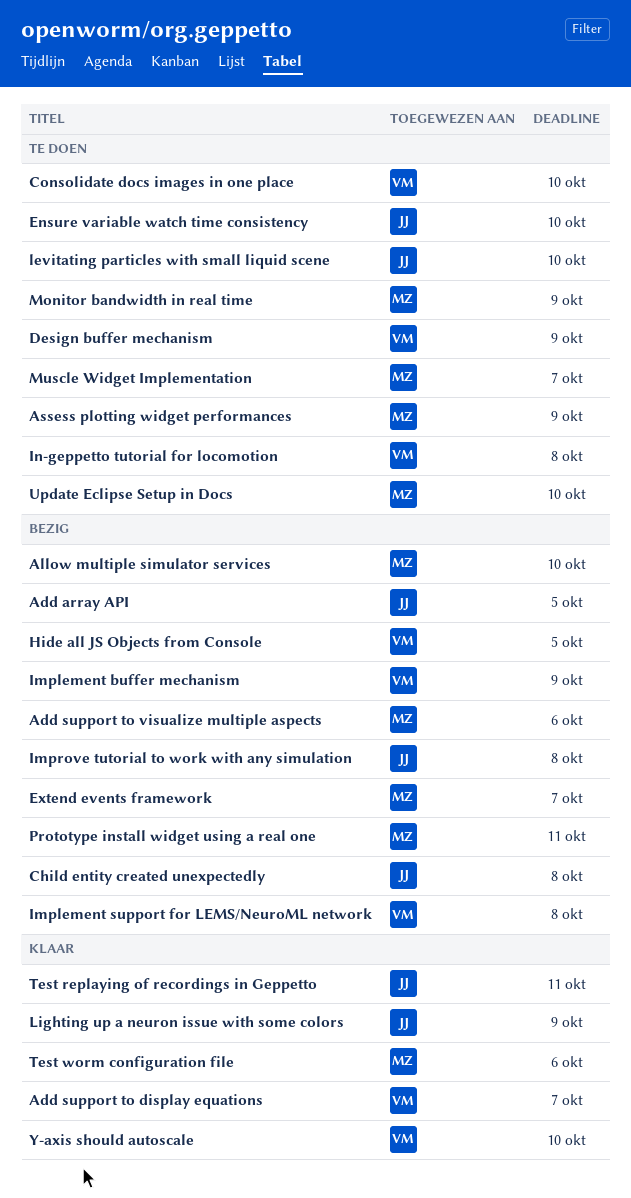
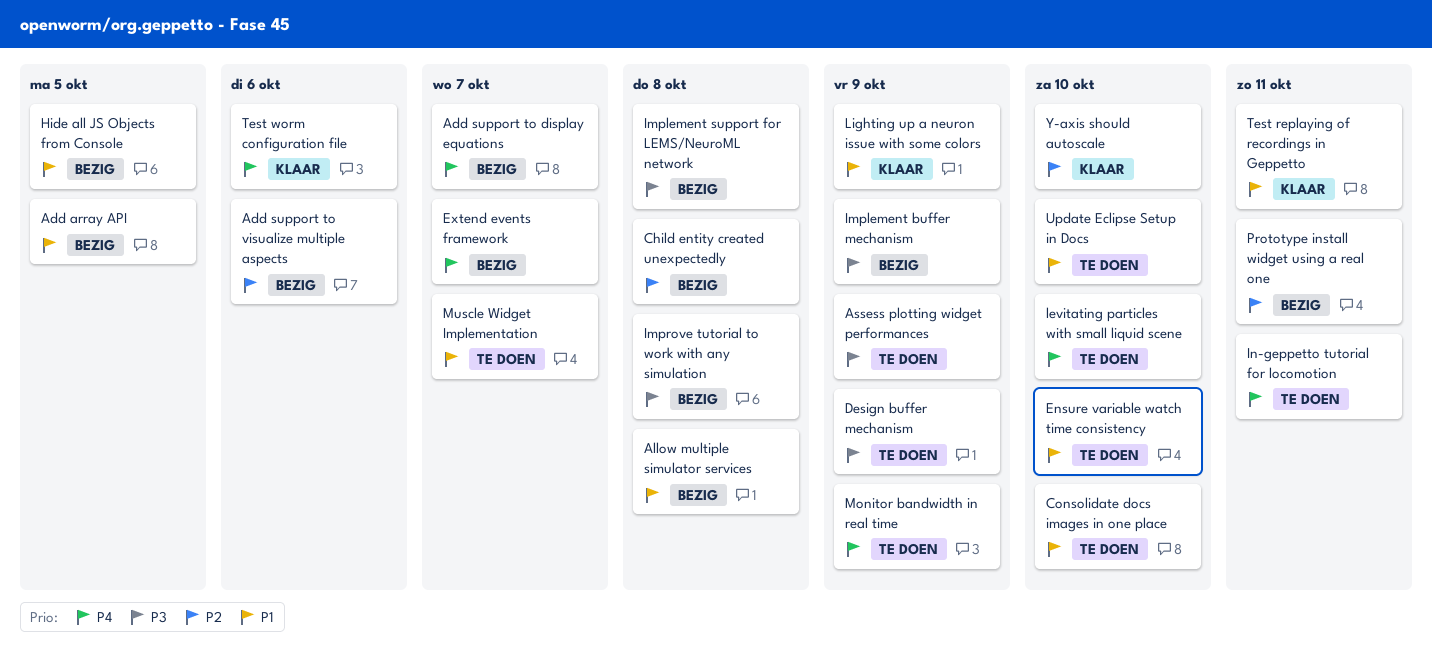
Add support to display equations, status: Klaar -> Bezig
Allow multiple simulator services, due: Oct 10 -> Oct 8
In-geppetto tutorial for locomotion, due: Oct 8 -> Oct 11

